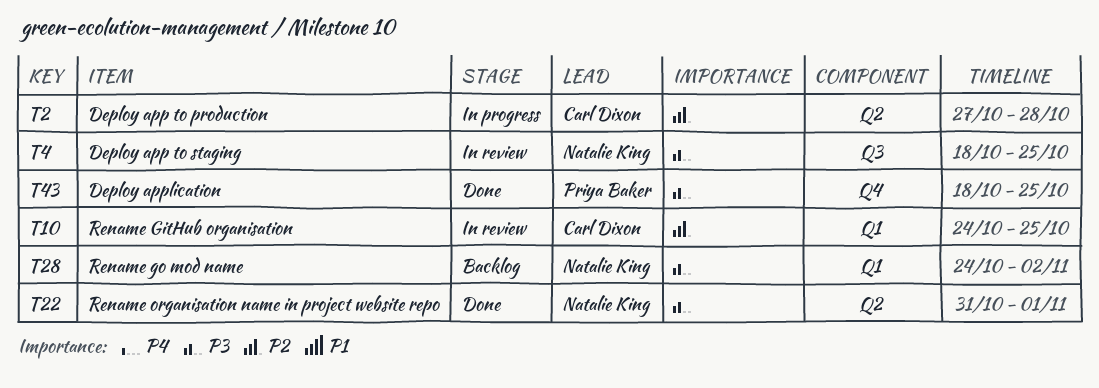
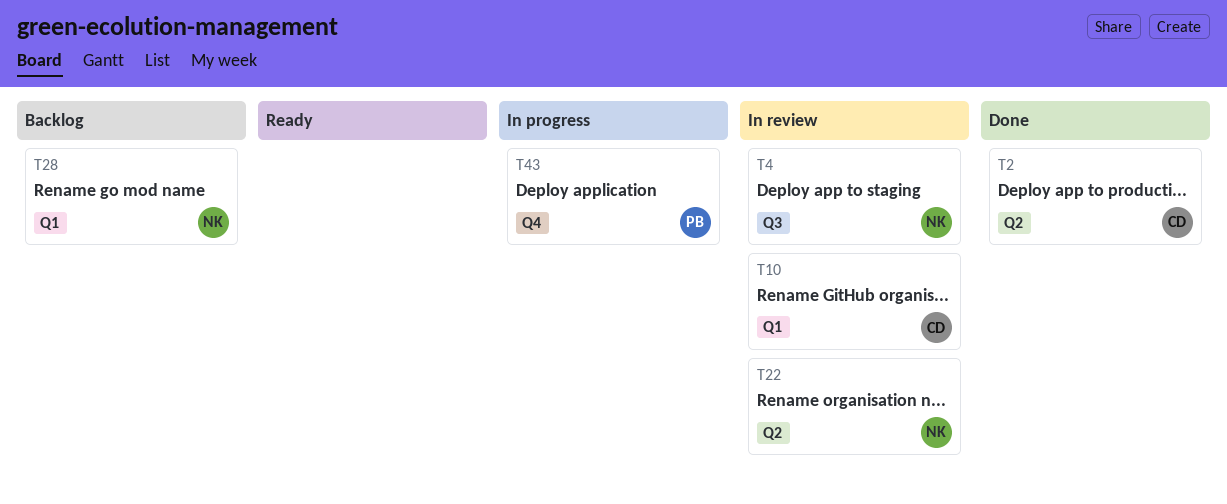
T2, status: In progress -> Done
T22, status: Done -> In review
T43, status: Done -> In progress

